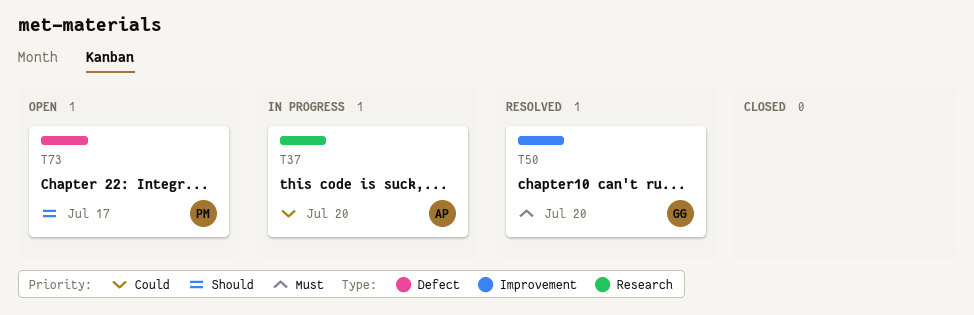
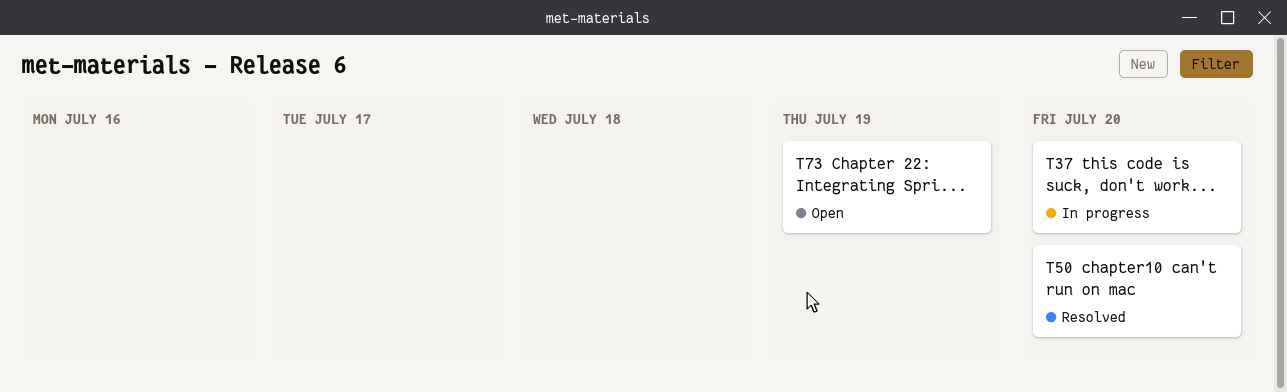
T73, due: Jul 17 -> Jul 19

